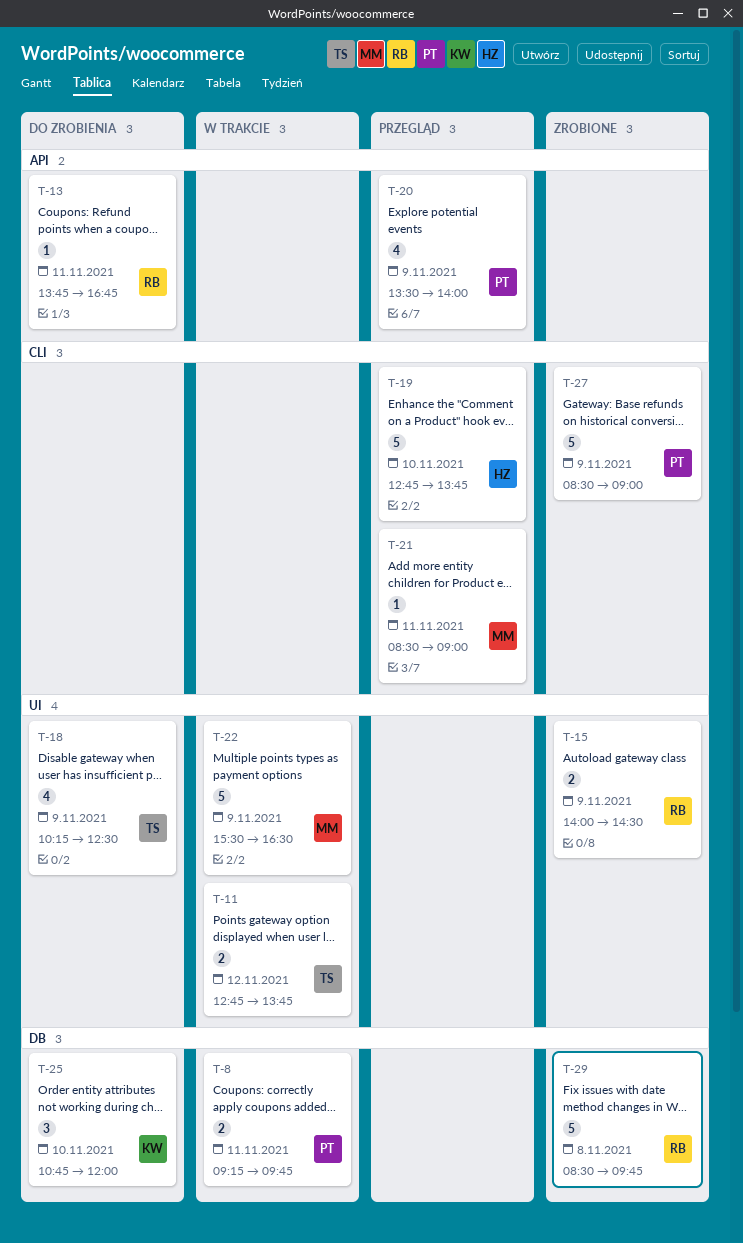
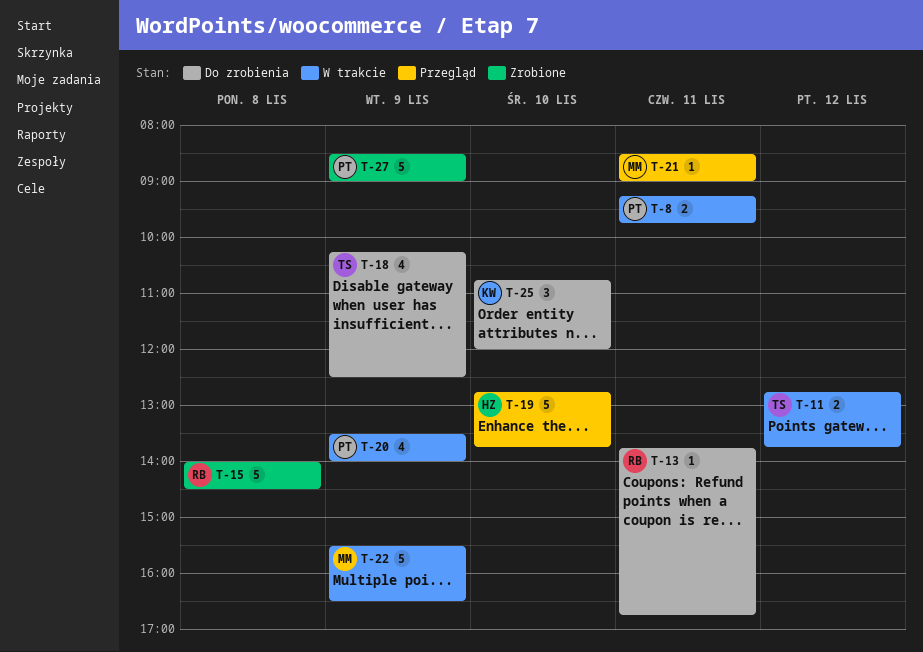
T-15, estimate: 2 -> 5
T-15, day: Nov 9 -> Nov 8
T-20, status: Przegląd -> W trakcie
T-29: present -> none

